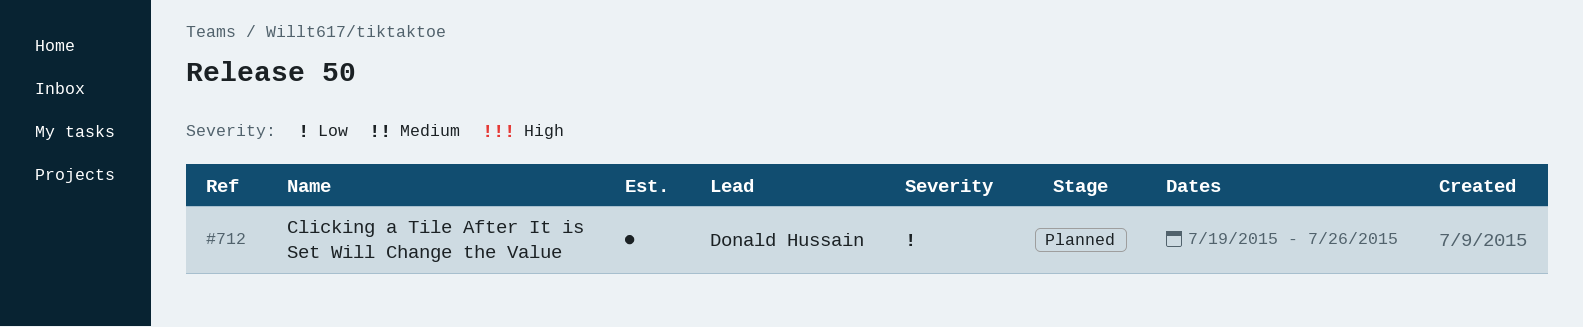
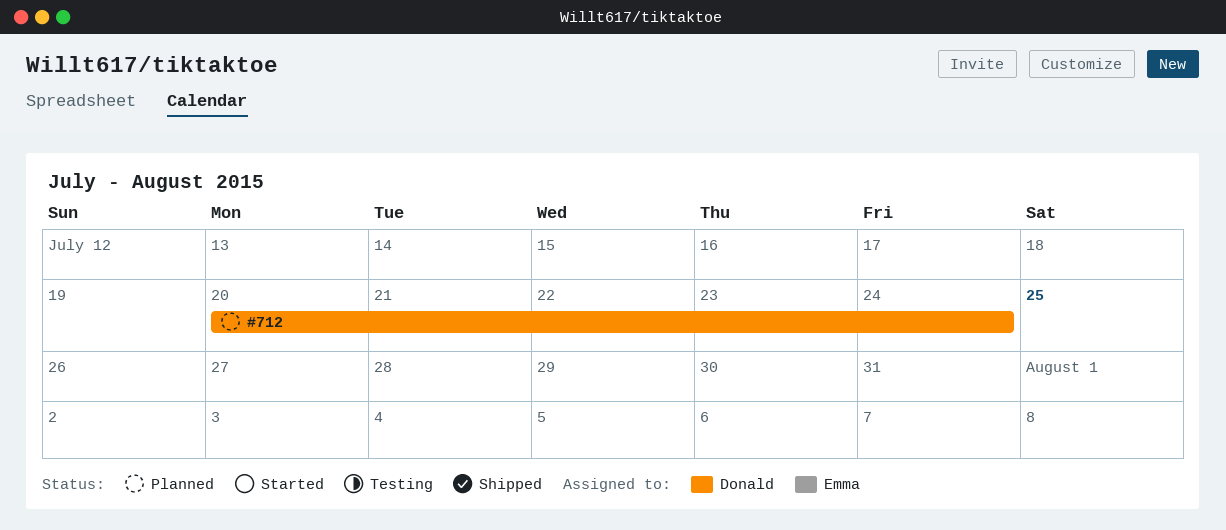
#712, start: Jul 19 -> Jul 20
#712, due: Jul 26 -> Jul 24

